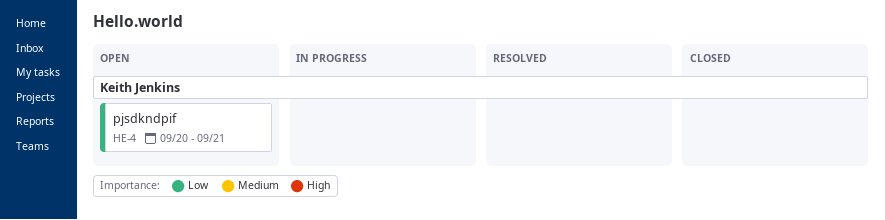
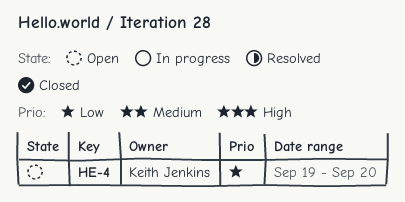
HE-4, start: Sep 20 -> Sep 19
HE-4, due: Sep 21 -> Sep 20

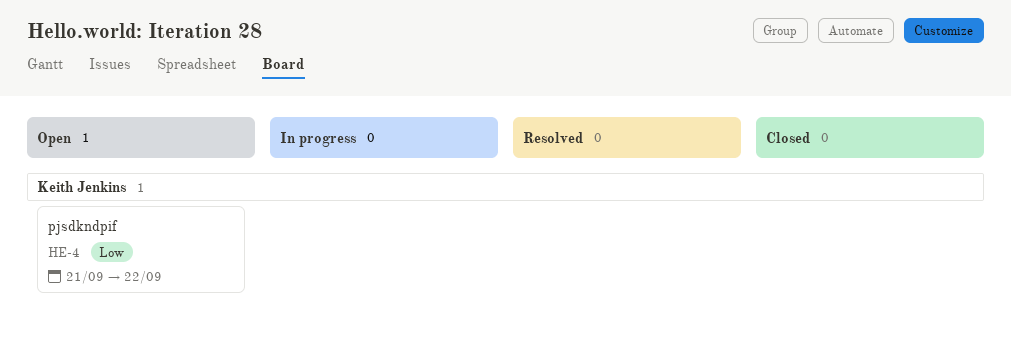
HE-4, start: Sep 19 -> Sep 21
HE-4, due: Sep 20 -> Sep 22

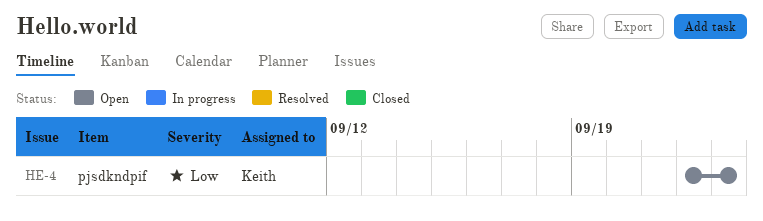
HE-4, start: Sep 21 -> Sep 22
HE-4, due: Sep 22 -> Sep 23

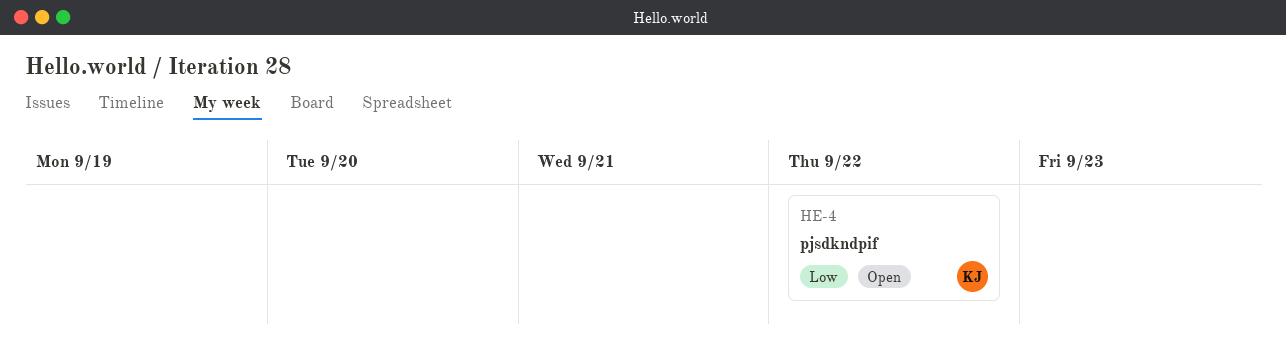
HE-4, due: Sep 23 -> Sep 22

